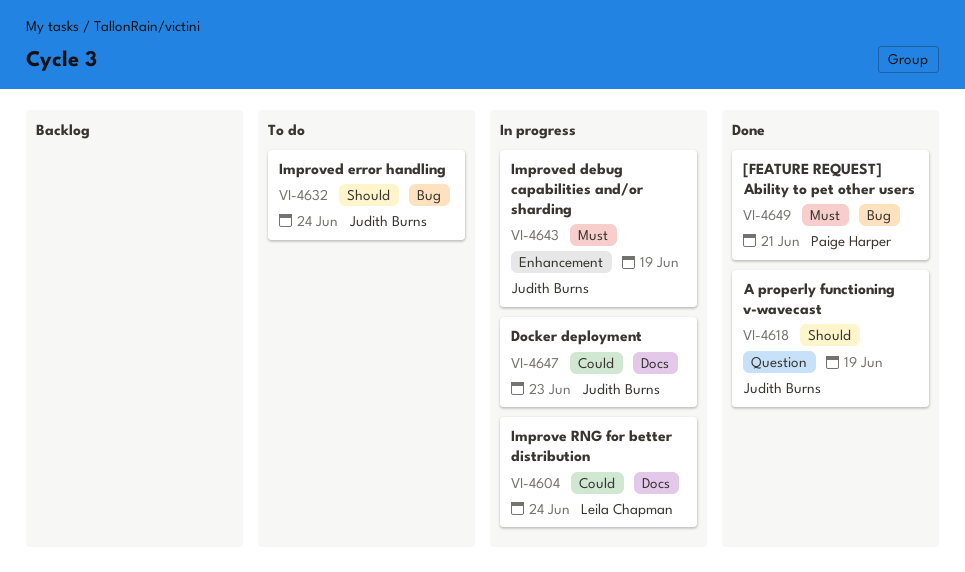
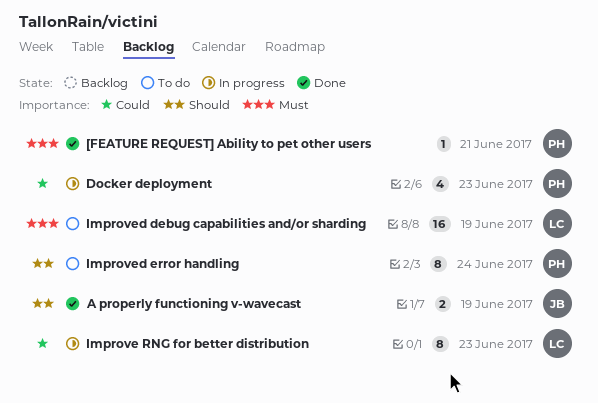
Docker deployment, owner: Judith Burns -> Paige Harper
Improve RNG for better distribution, due: Jun 24 -> Jun 23
Improved debug capabilities and/or sharding, status: In progress -> To do
Improved debug capabilities and/or sharding, owner: Judith Burns -> Leila Chapman
Improved error handling, owner: Judith Burns -> Paige Harper

